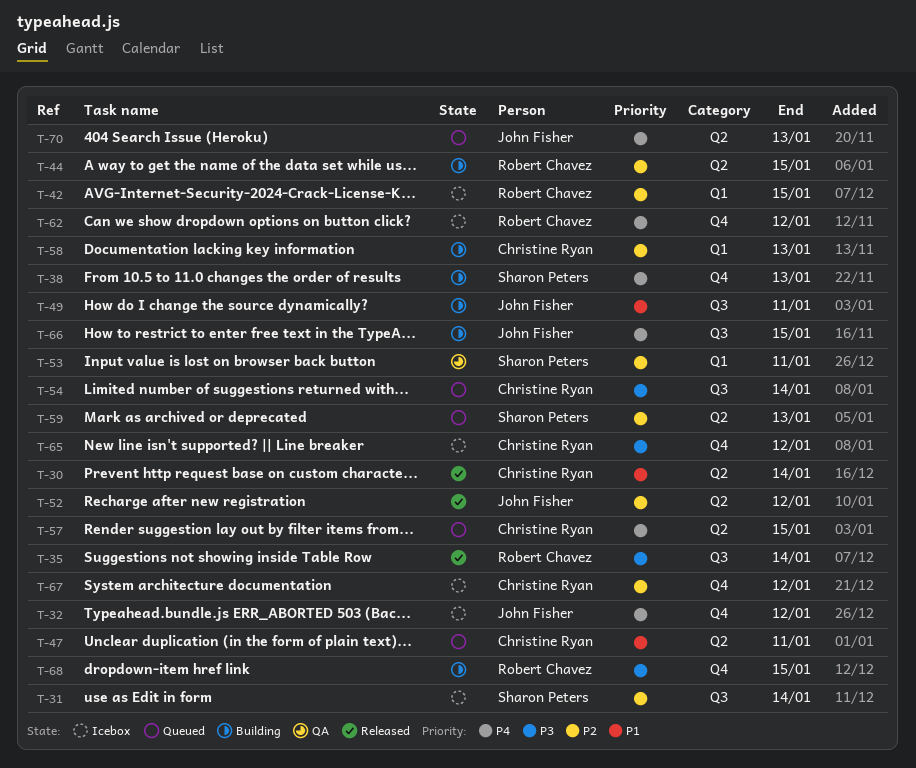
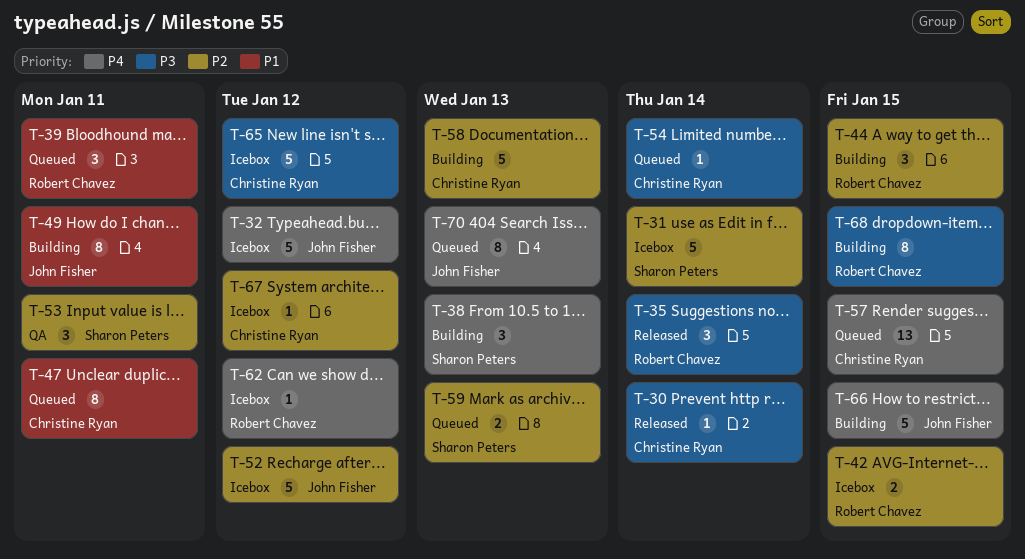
T-30, priority: P1 -> P3
T-39: none -> present
T-52, status: Released -> Icebox

